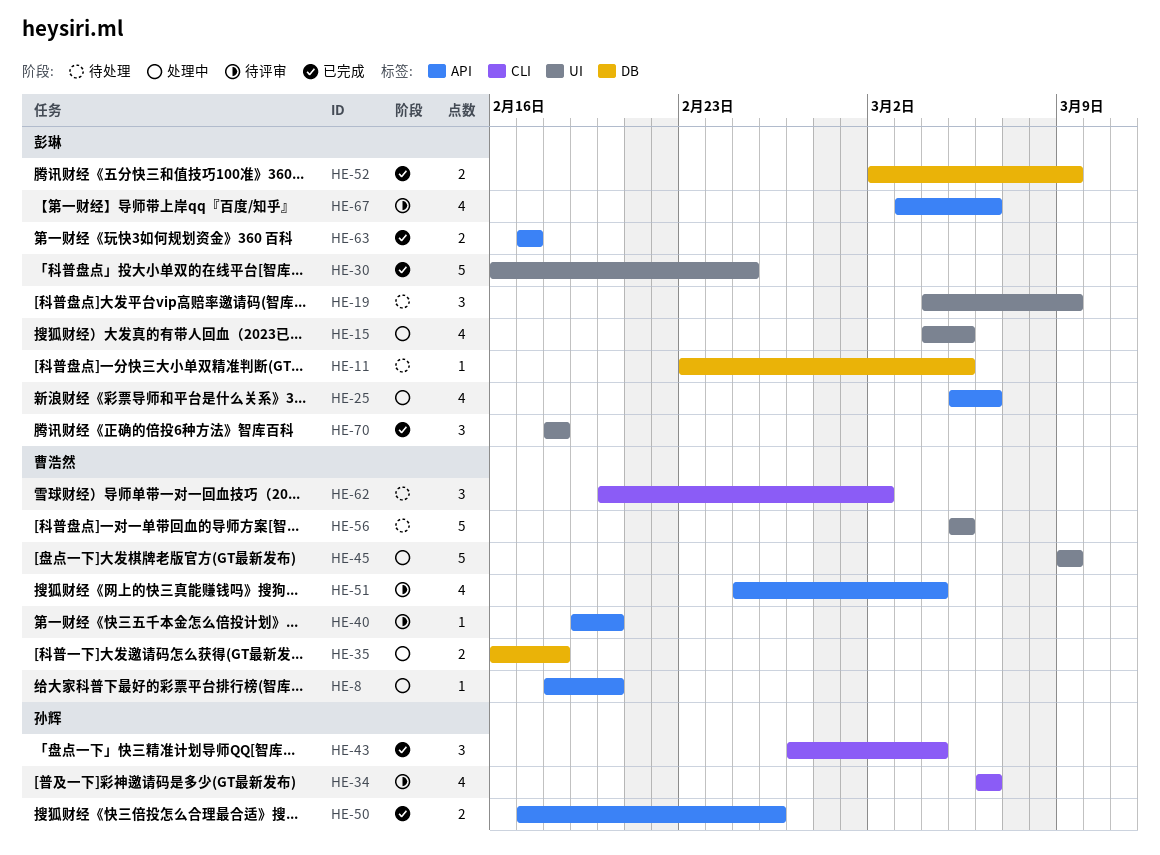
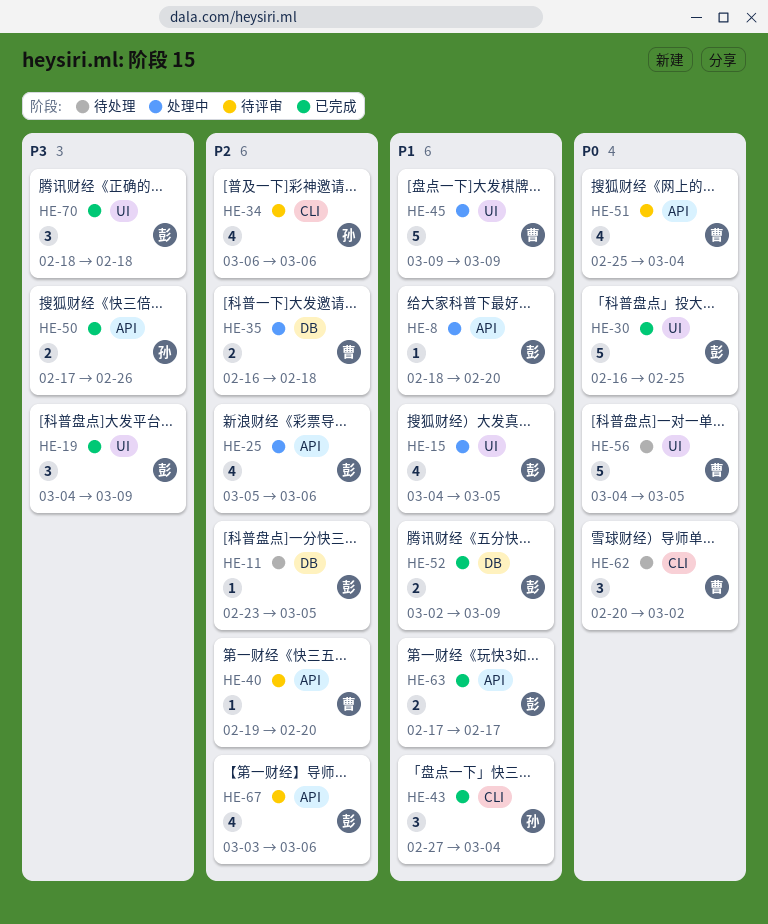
HE-8, owner: 曹浩然 -> 彭琳
HE-19, status: 待处理 -> 已完成
HE-56, start: Mar 5 -> Mar 4

